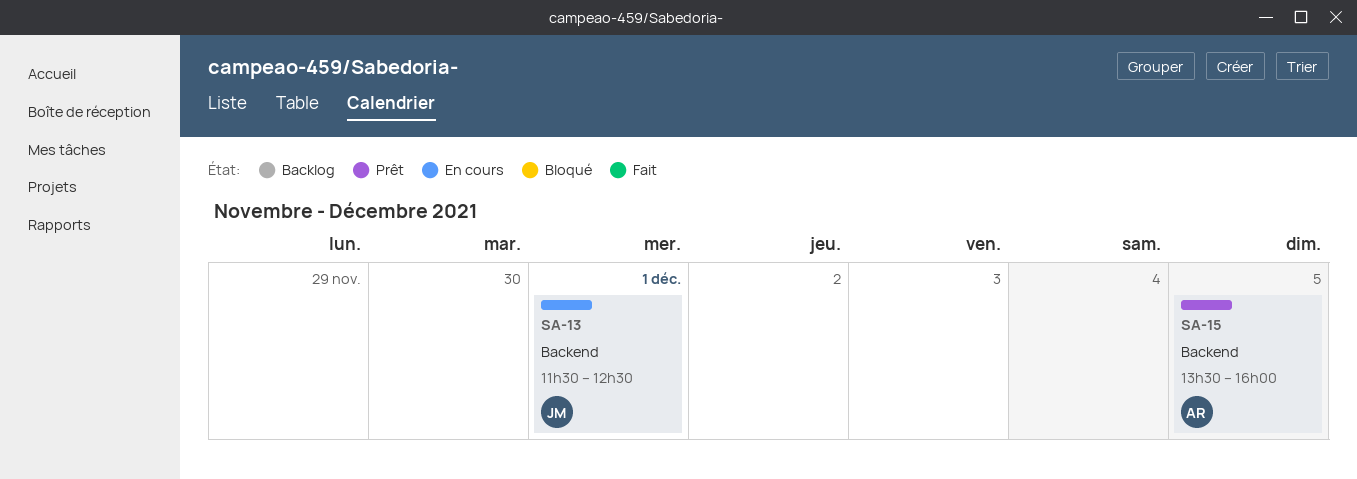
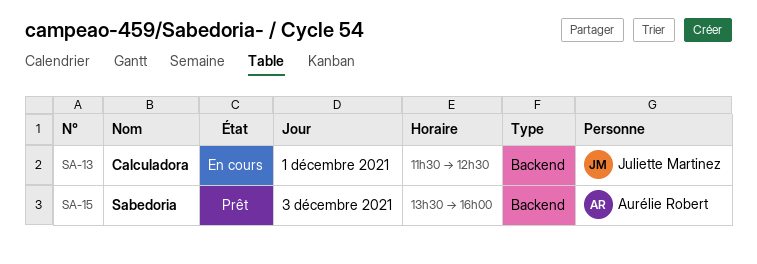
SA-15, day: Dec 5 -> Dec 3

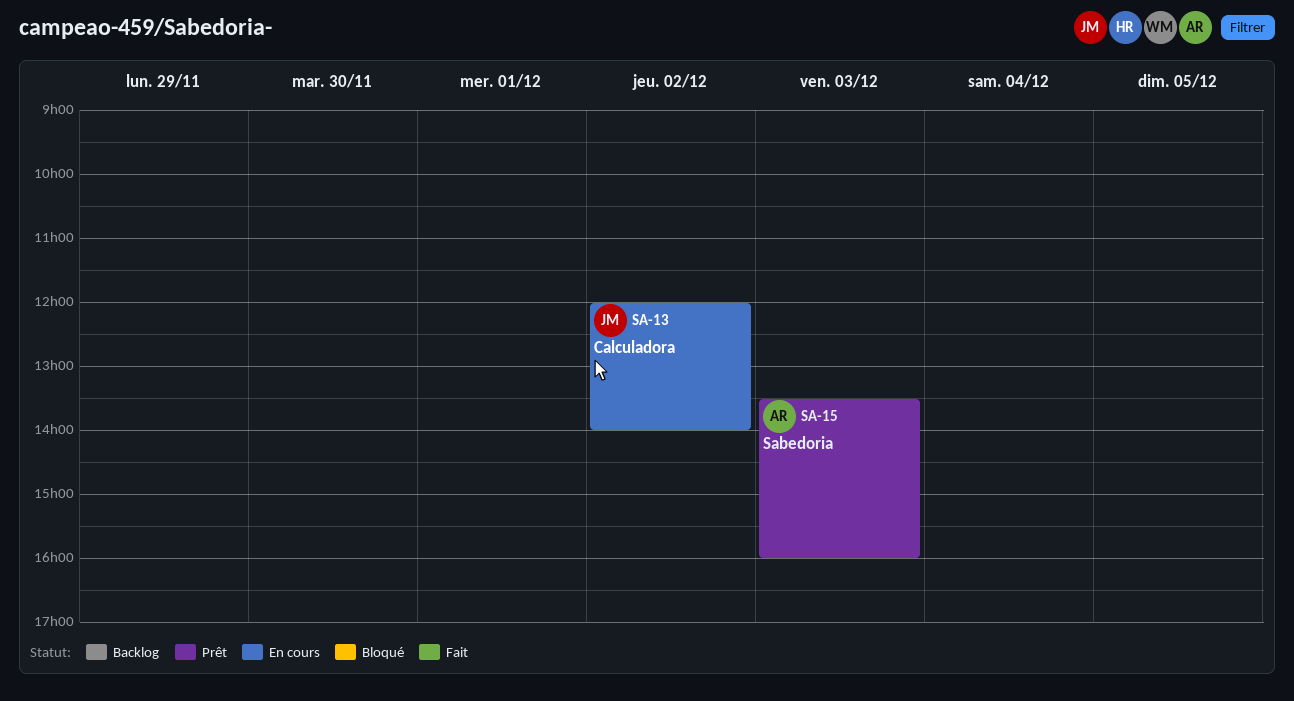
SA-13, day: Dec 1 -> Dec 2
SA-13, begins: 11:30 -> 12:00
SA-13, ends: 12:30 -> 14:00

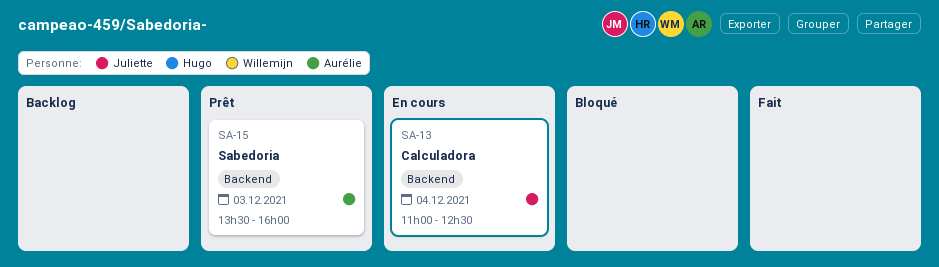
SA-13, day: Dec 2 -> Dec 4
SA-13, begins: 12:00 -> 11:00
SA-13, ends: 14:00 -> 12:30

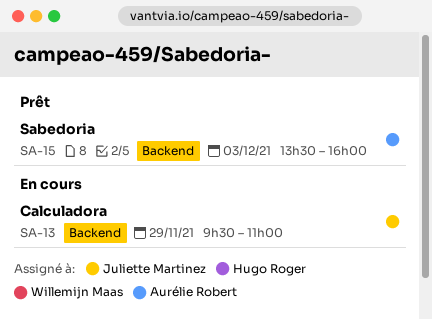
SA-13, day: Dec 4 -> Nov 29
SA-13, begins: 11:00 -> 09:30
SA-13, ends: 12:30 -> 11:00

